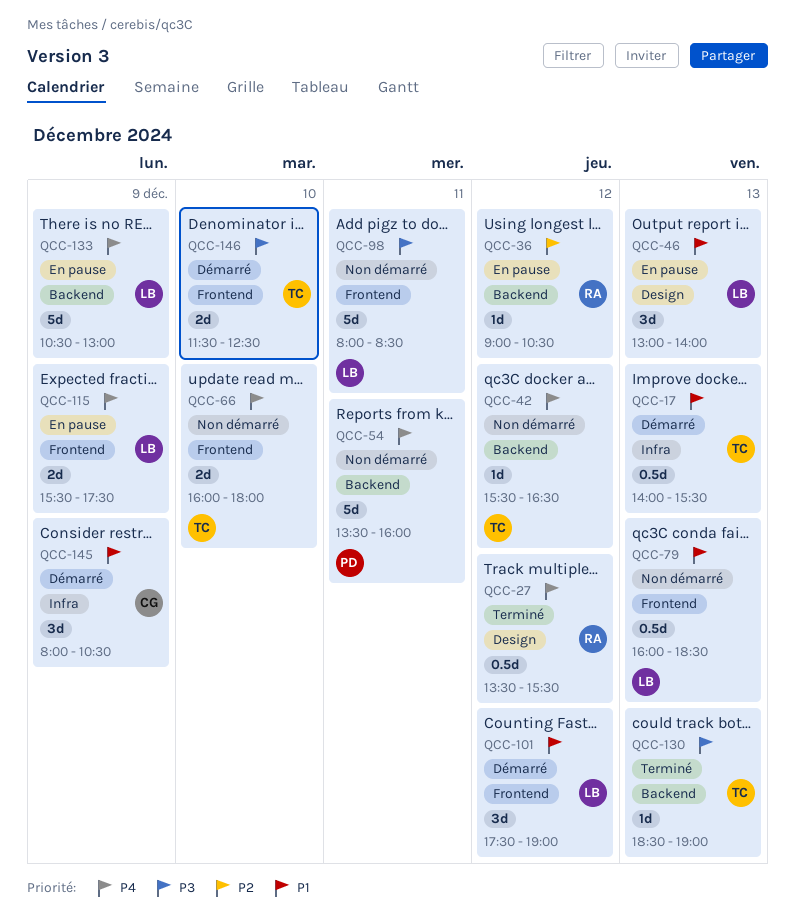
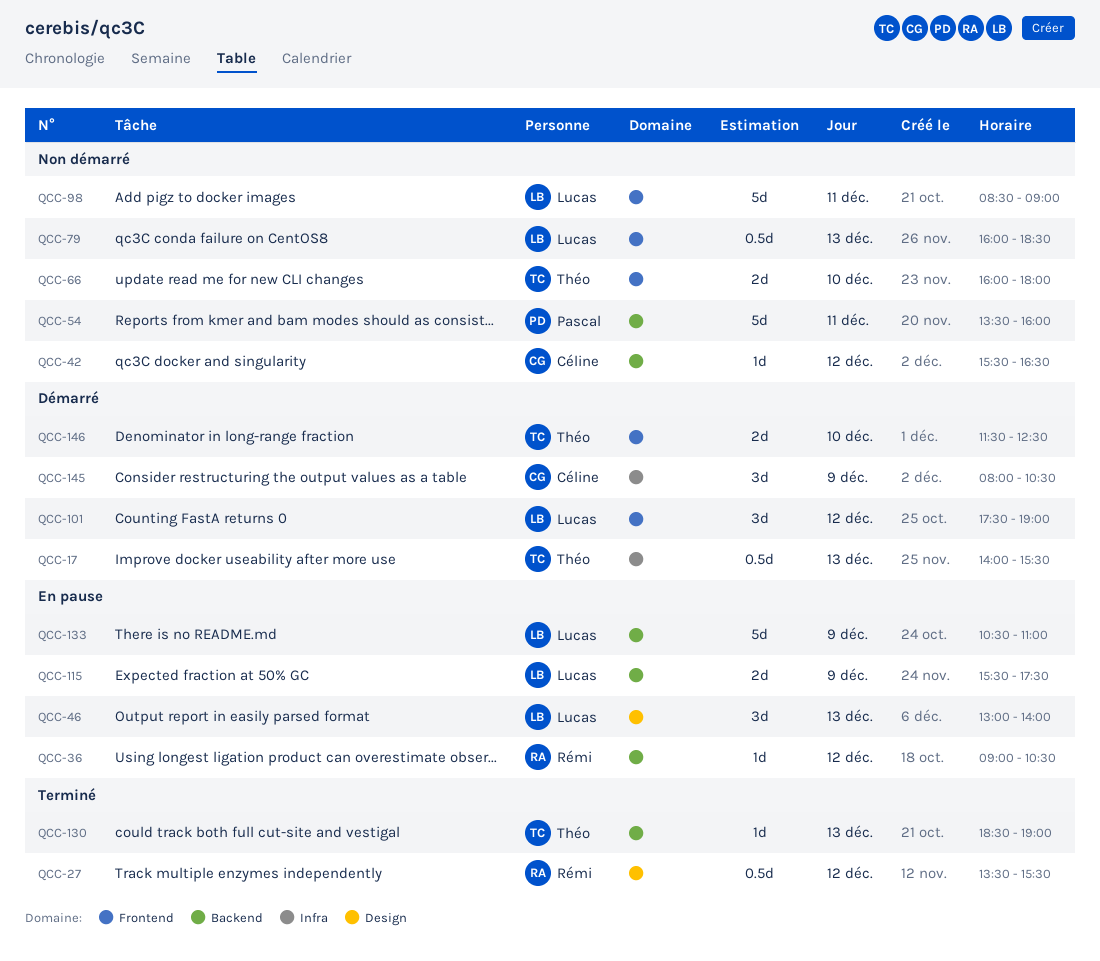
QCC-42, owner: Théo -> Céline
QCC-98, begins: 08:00 -> 08:30
QCC-98, ends: 08:30 -> 09:00
QCC-115, label: Frontend -> Backend
QCC-133, ends: 13:00 -> 11:00

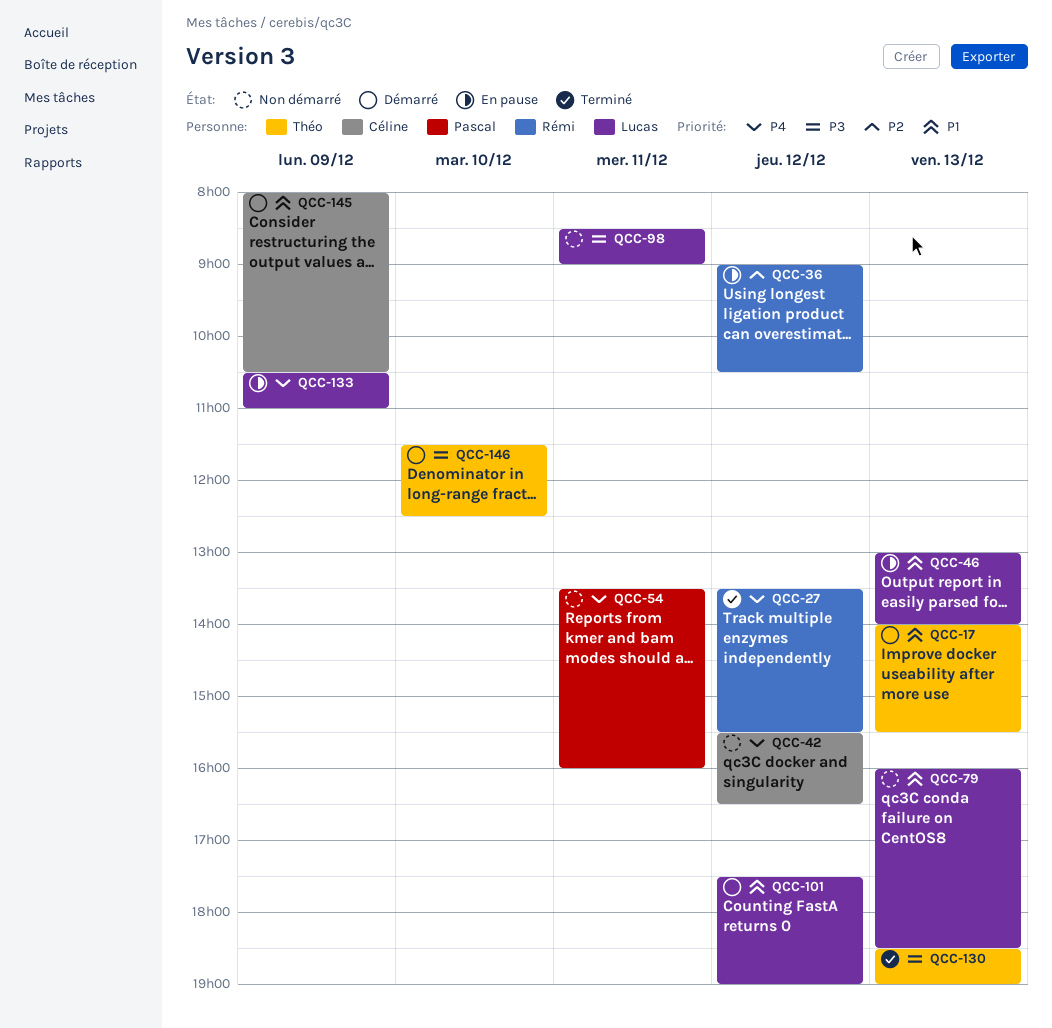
QCC-66: present -> none
QCC-115: present -> none

